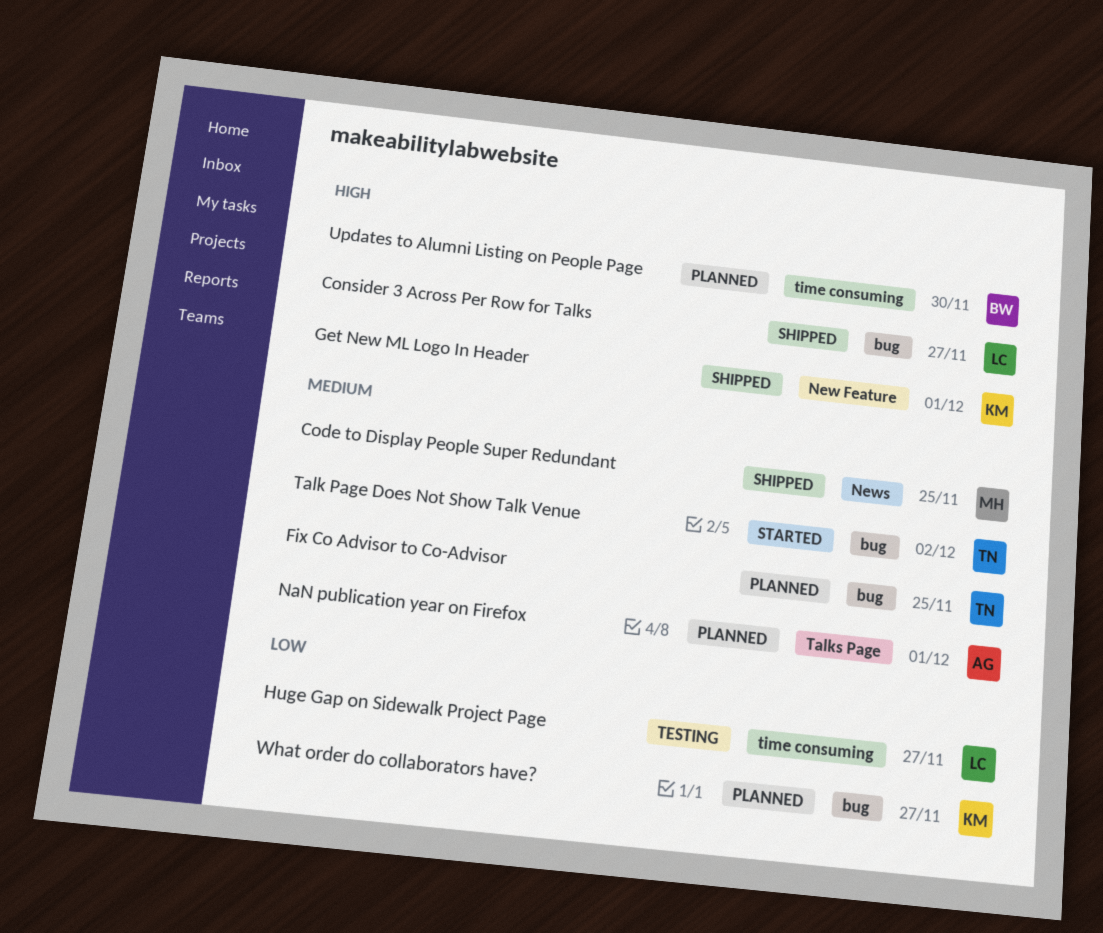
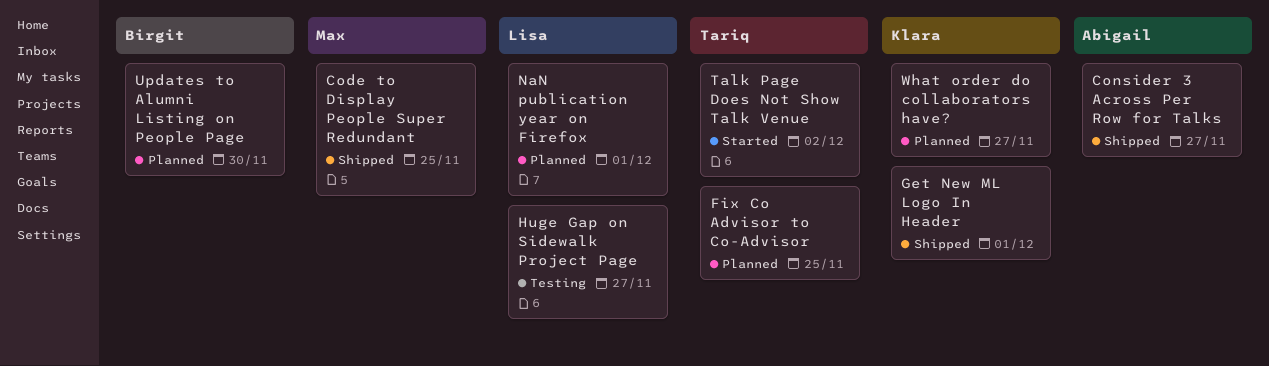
Consider 3 Across Per Row for Talks, owner: Lisa -> Abigail
NaN publication year on Firefox, owner: Abigail -> Lisa

